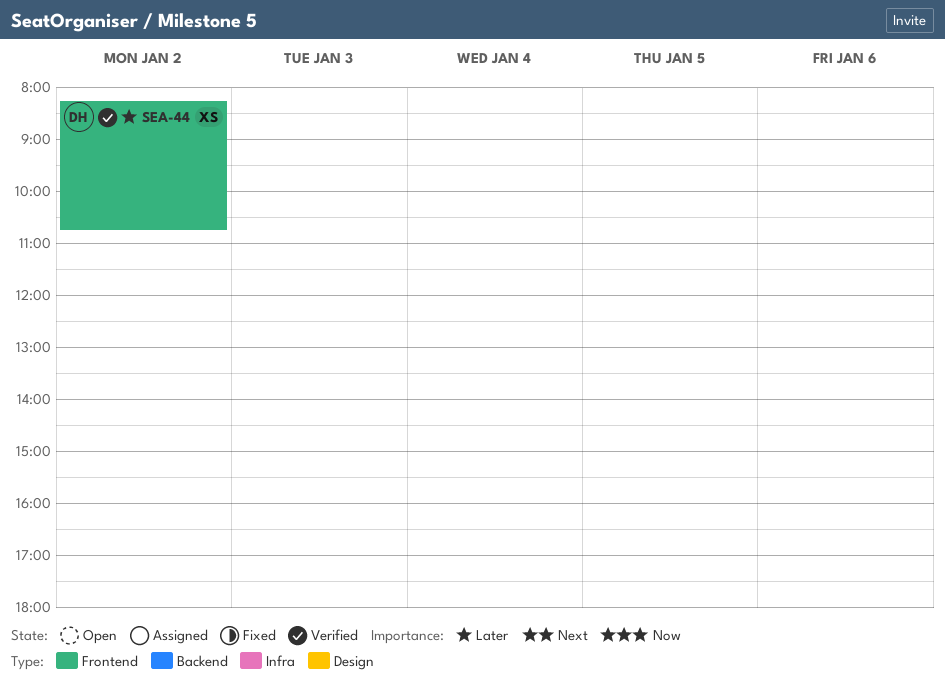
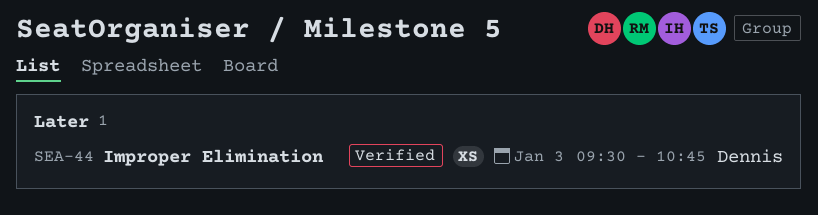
SEA-44, day: Jan 2 -> Jan 3
SEA-44, begins: 08:15 -> 09:30

